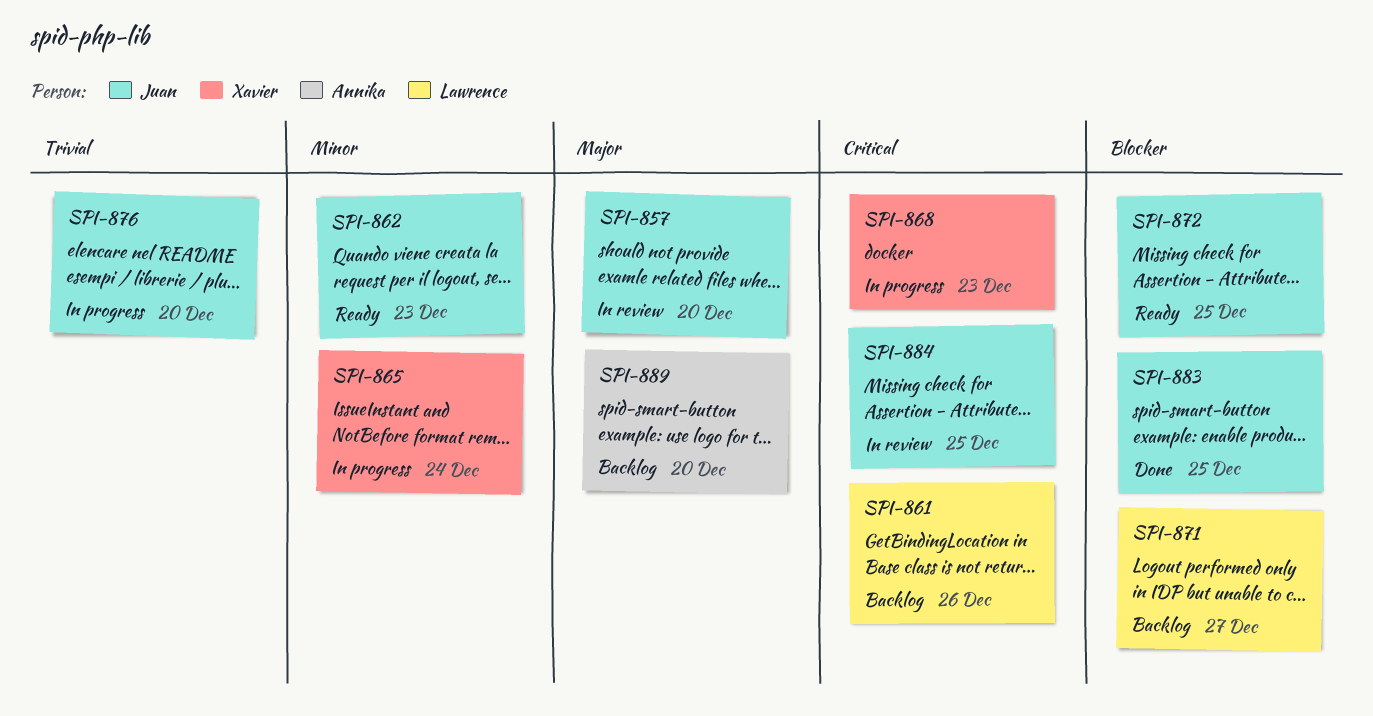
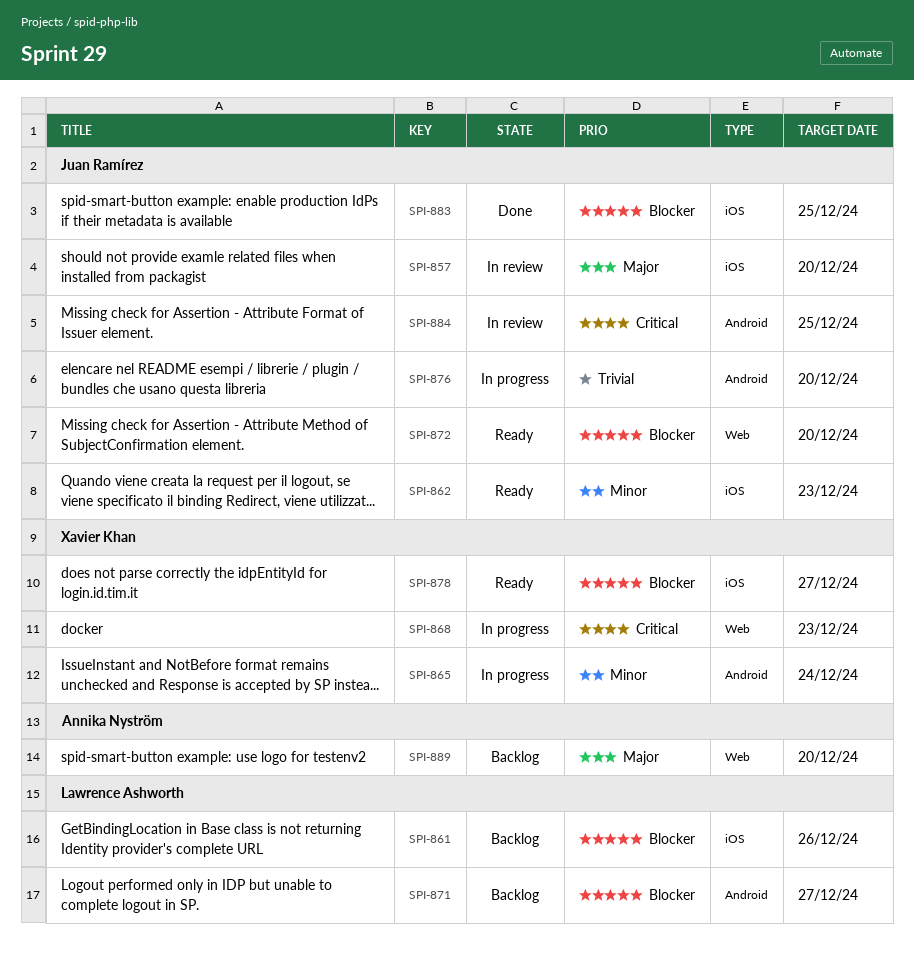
SPI-861, priority: Critical -> Blocker
SPI-872, due: Dec 25 -> Dec 20
SPI-878: none -> present

